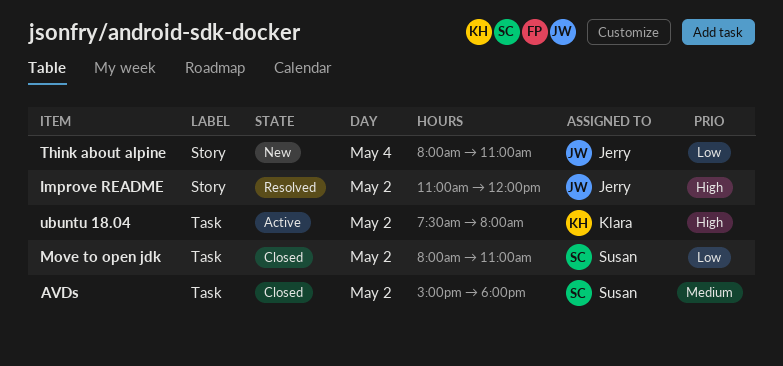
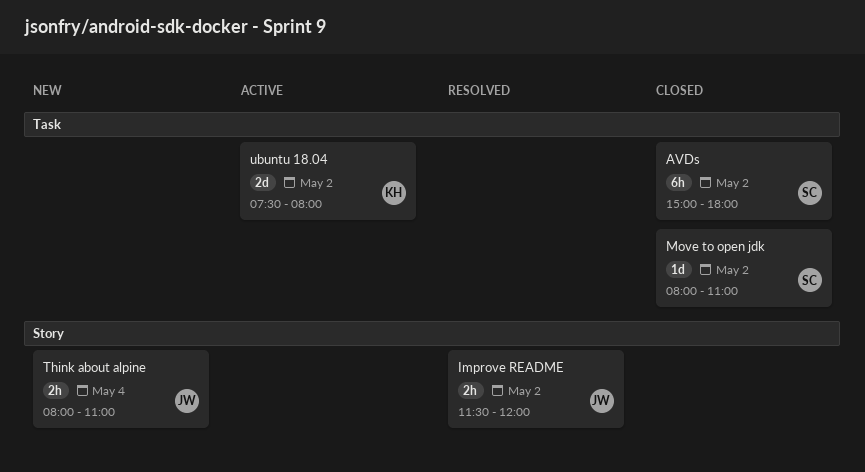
Improve README, begins: 11:00 -> 11:30

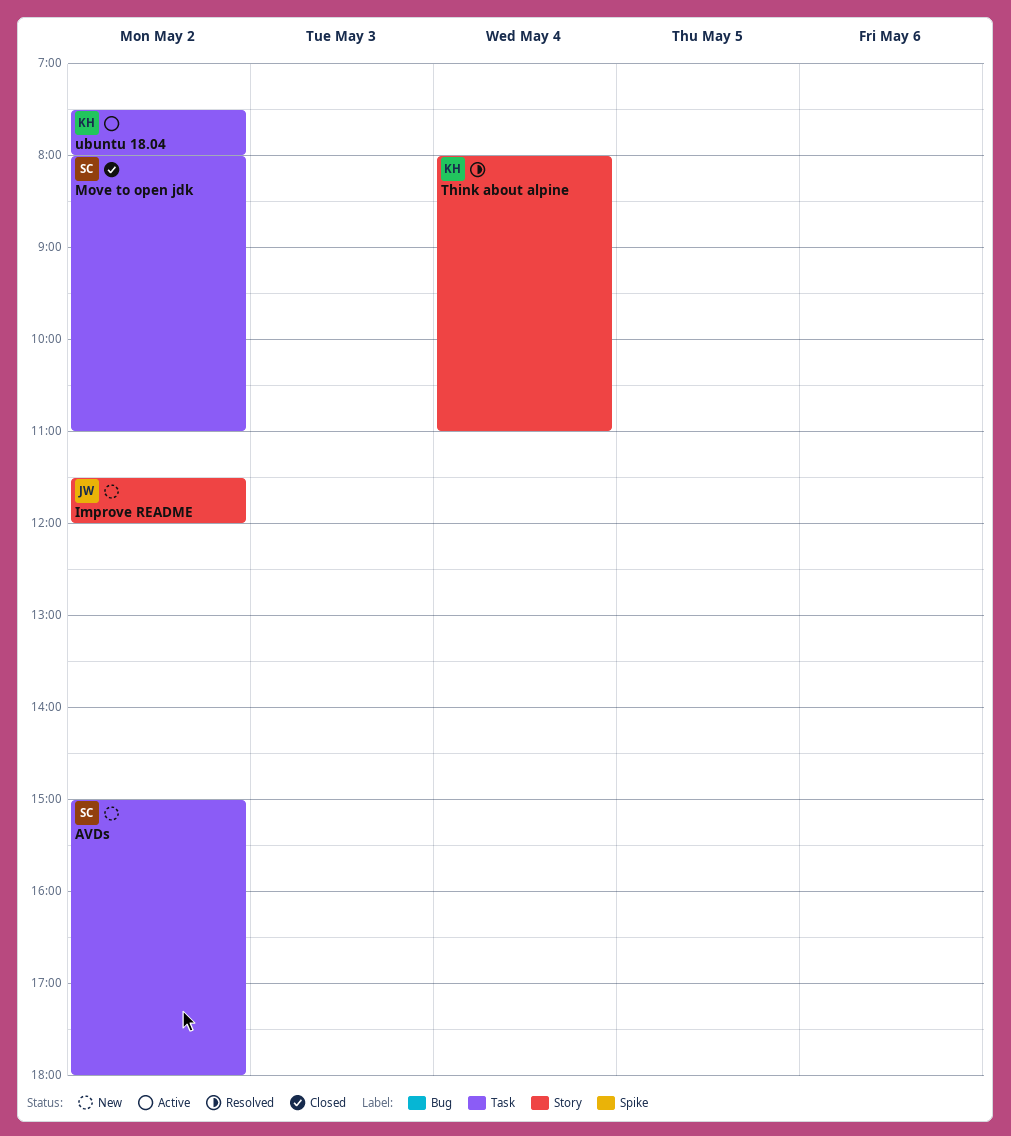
AVDs, status: Closed -> New
Improve README, status: Resolved -> New
Think about alpine, status: New -> Resolved
Think about alpine, owner: JW -> KH

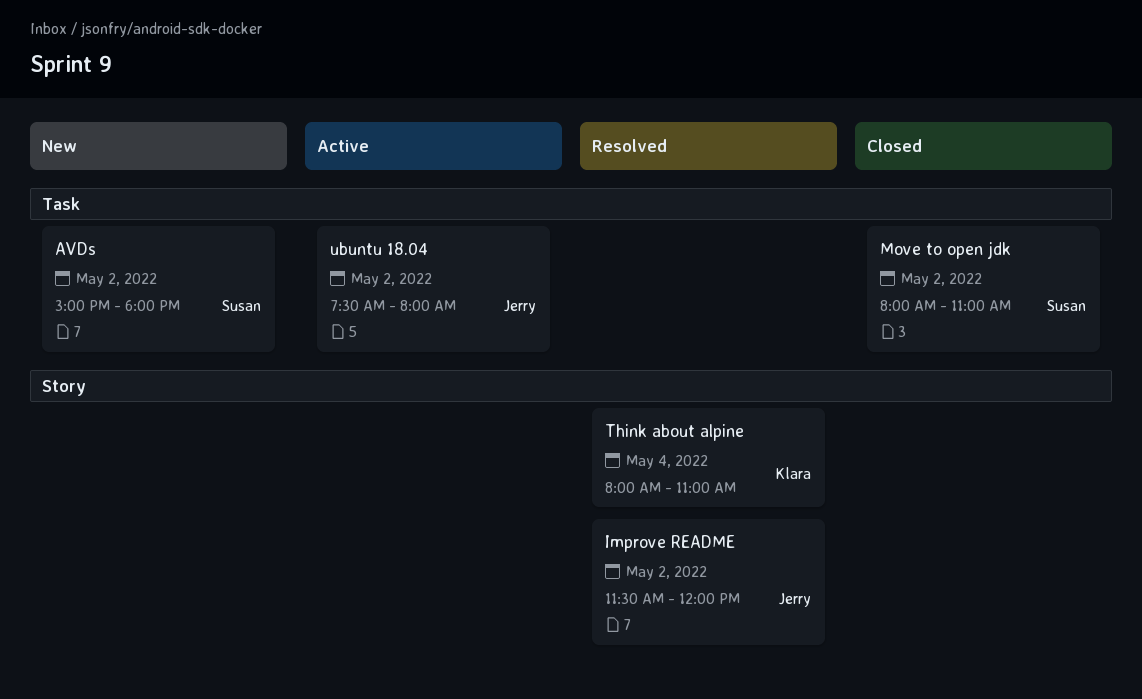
Improve README, status: New -> Resolved
ubuntu 18.04, owner: Klara -> Jerry

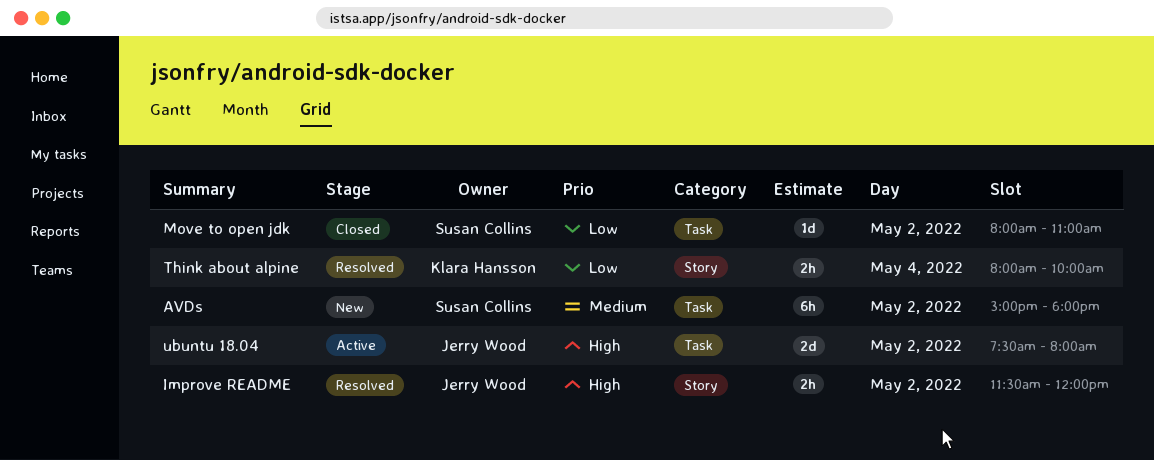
Think about alpine, ends: 11:00 -> 10:00

